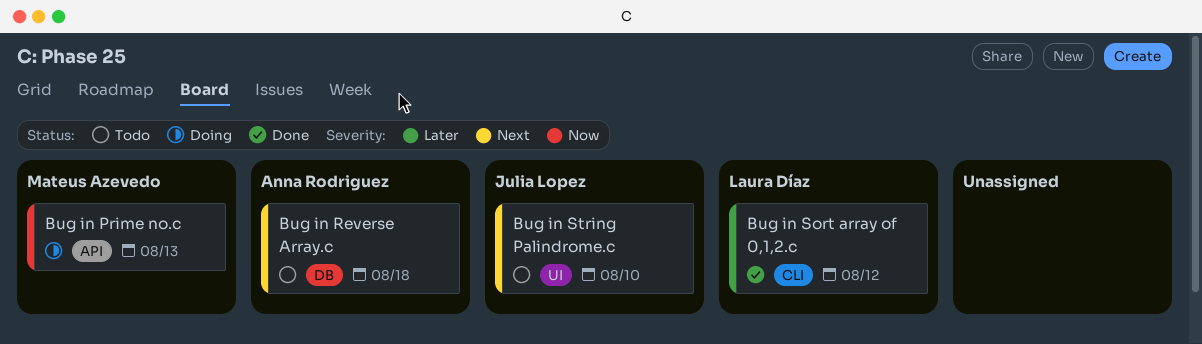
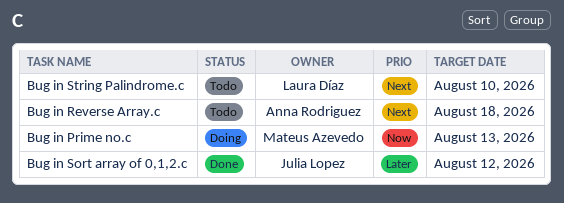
Bug in Sort array of 0,1,2.c, owner: Laura Díaz -> Julia Lopez
Bug in String Palindrome.c, owner: Julia Lopez -> Laura Díaz

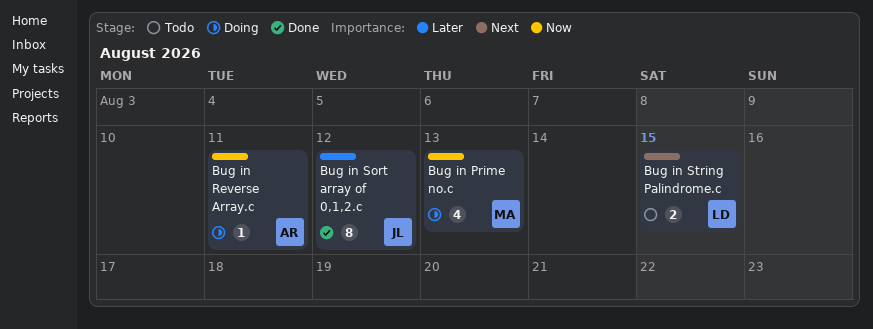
Bug in Reverse Array.c, status: Todo -> Doing
Bug in Reverse Array.c, priority: Next -> Now
Bug in Reverse Array.c, due: Aug 18 -> Aug 11
Bug in String Palindrome.c, due: Aug 10 -> Aug 15

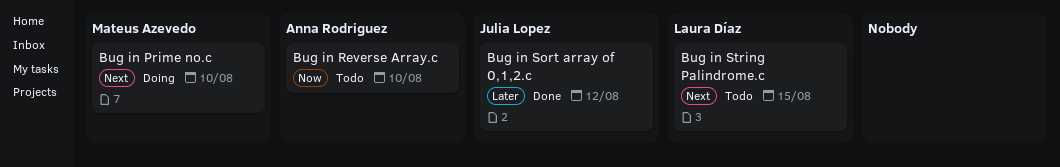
Bug in Prime no.c, priority: Now -> Next
Bug in Prime no.c, due: Aug 13 -> Aug 10
Bug in Reverse Array.c, status: Doing -> Todo
Bug in Reverse Array.c, due: Aug 11 -> Aug 10

